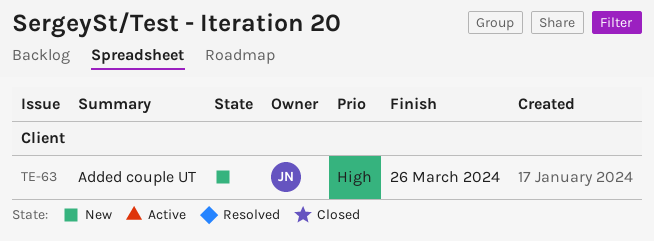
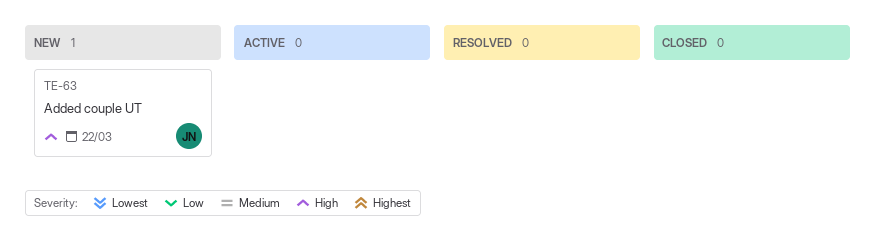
TE-63, due: Mar 26 -> Mar 22

